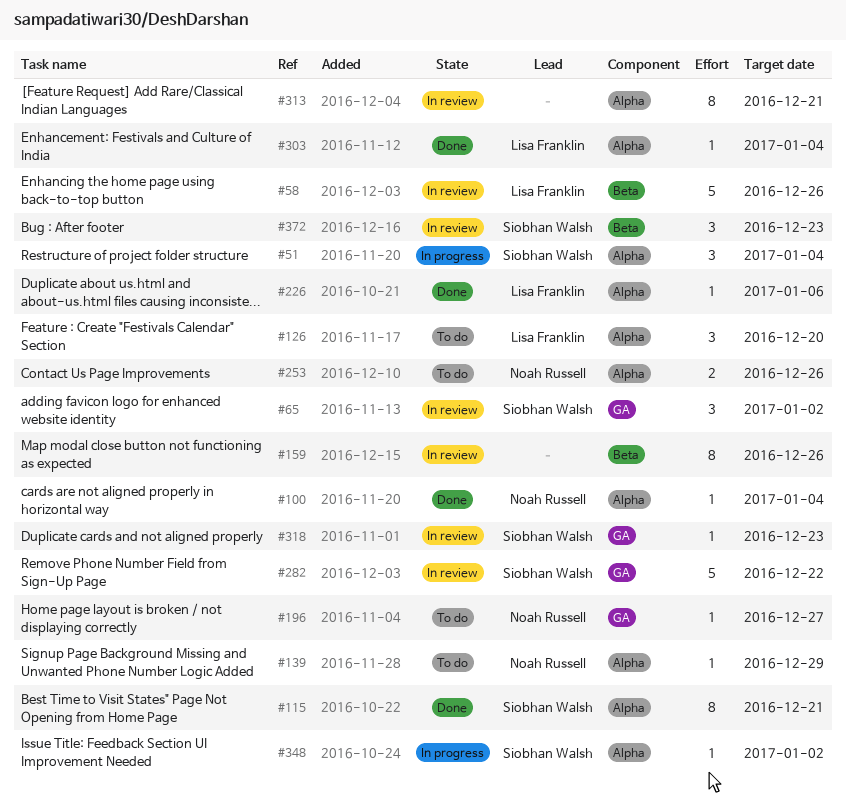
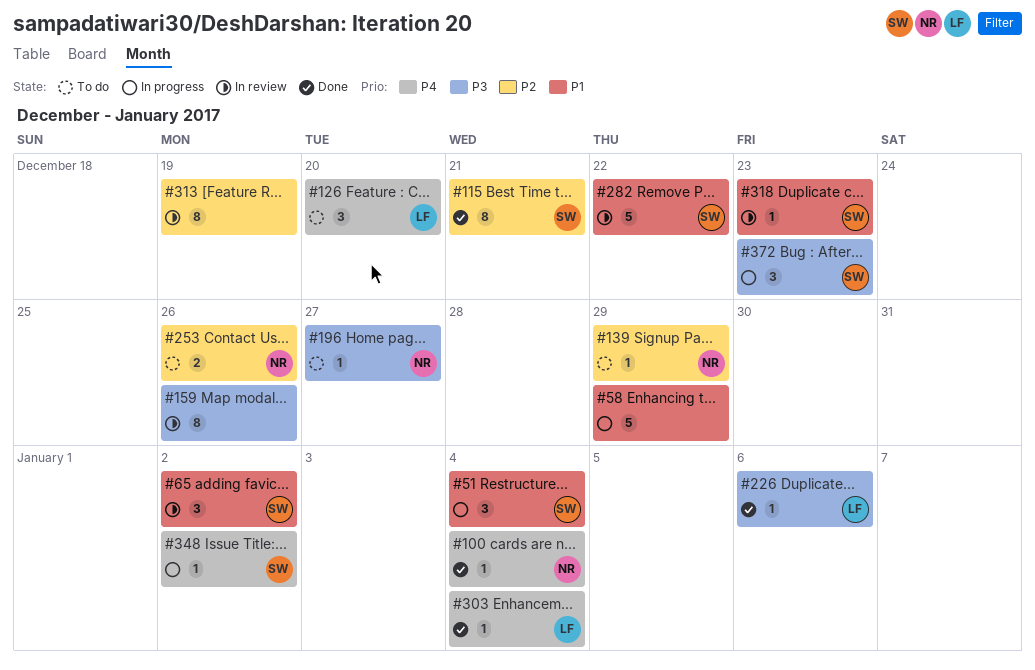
#58, status: In review -> In progress
#58, owner: Lisa Franklin -> none
#58, due: Dec 26 -> Dec 29
#313, due: Dec 21 -> Dec 19
#372, status: In review -> In progress

